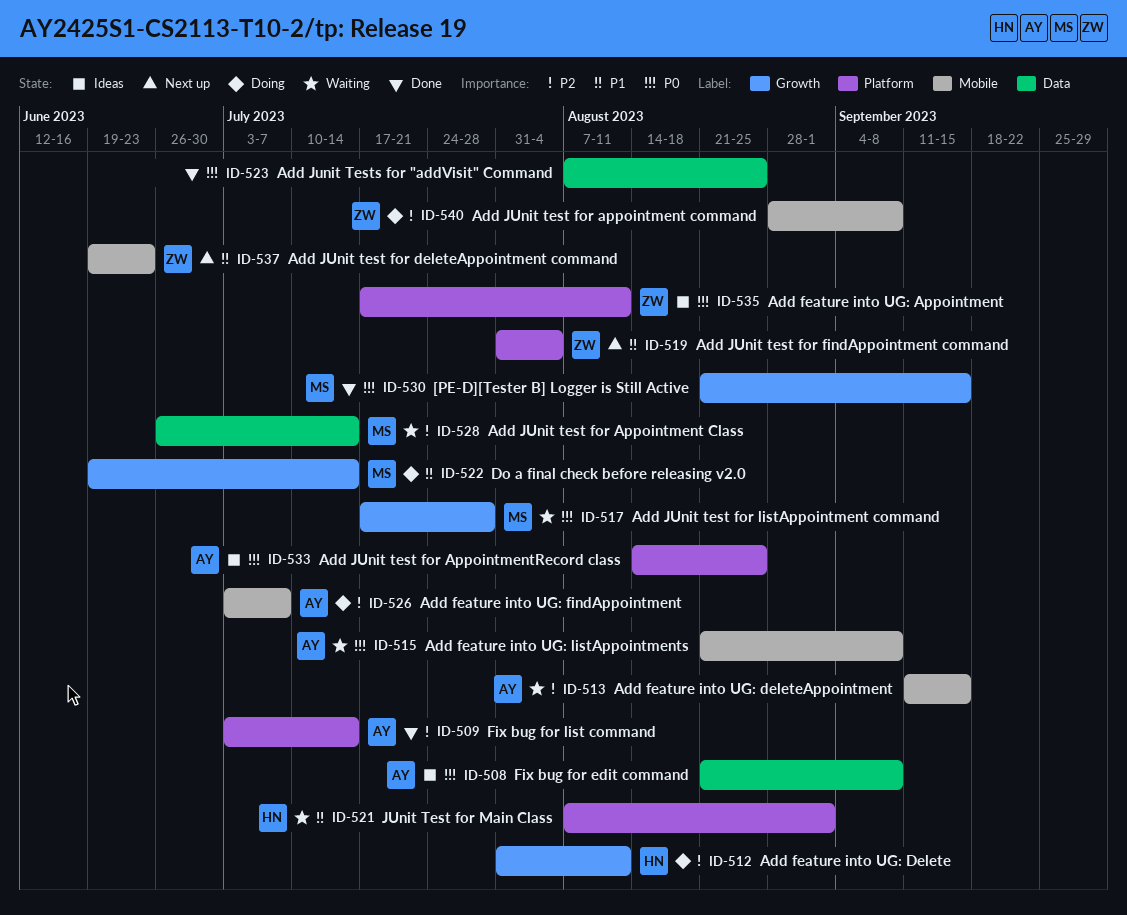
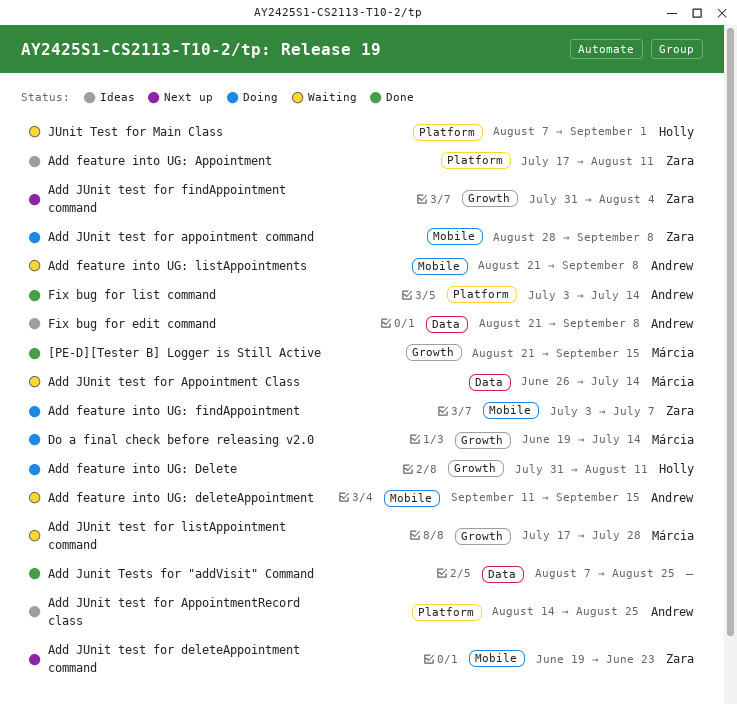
Add feature into UG: findAppointment, owner: Andrew -> Zara
Add JUnit test for findAppointment command, label: Platform -> Growth

